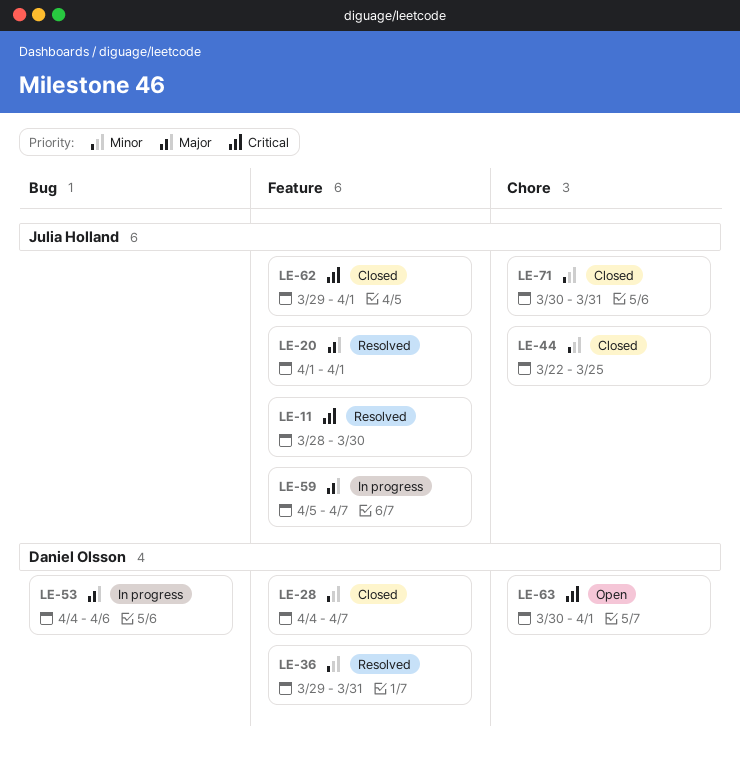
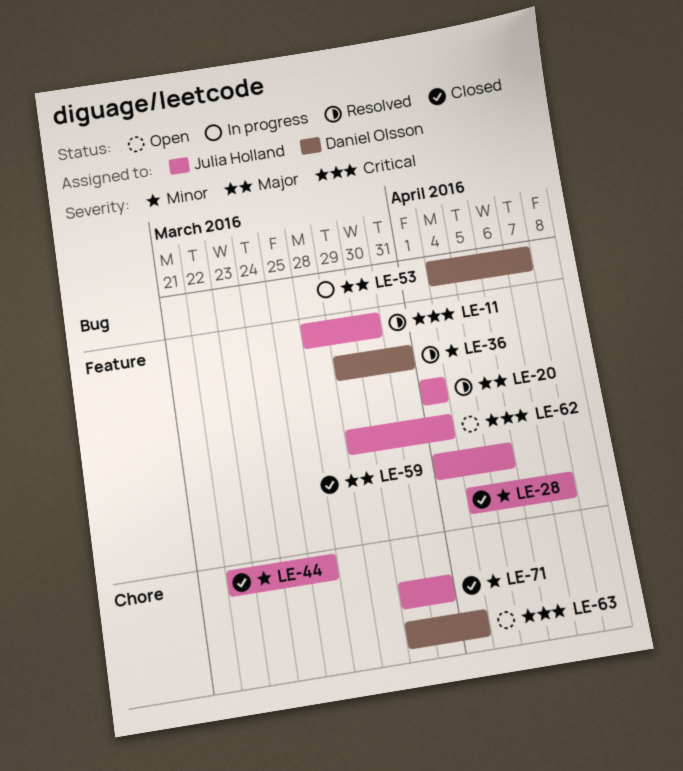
LE-28, owner: Daniel Olsson -> Julia Holland
LE-53, due: Apr 6 -> Apr 7
LE-59, status: In progress -> Closed
LE-59, start: Apr 5 -> Apr 1
LE-59, due: Apr 7 -> Apr 5
LE-62, status: Closed -> Open

